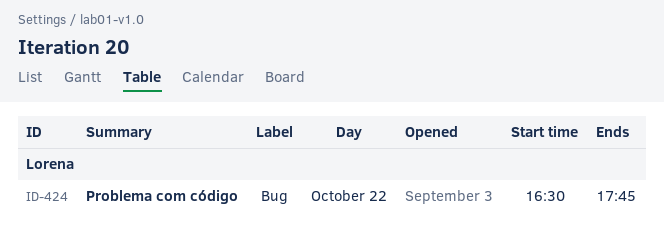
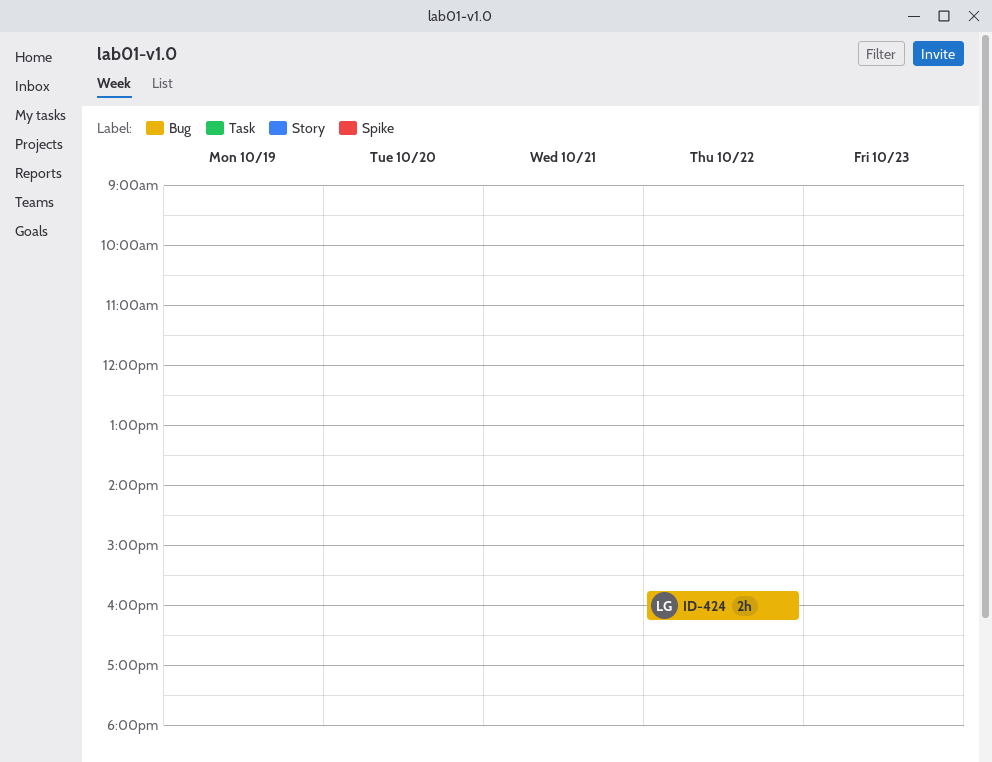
ID-424, begins: 16:30 -> 15:45
ID-424, ends: 17:45 -> 16:15

